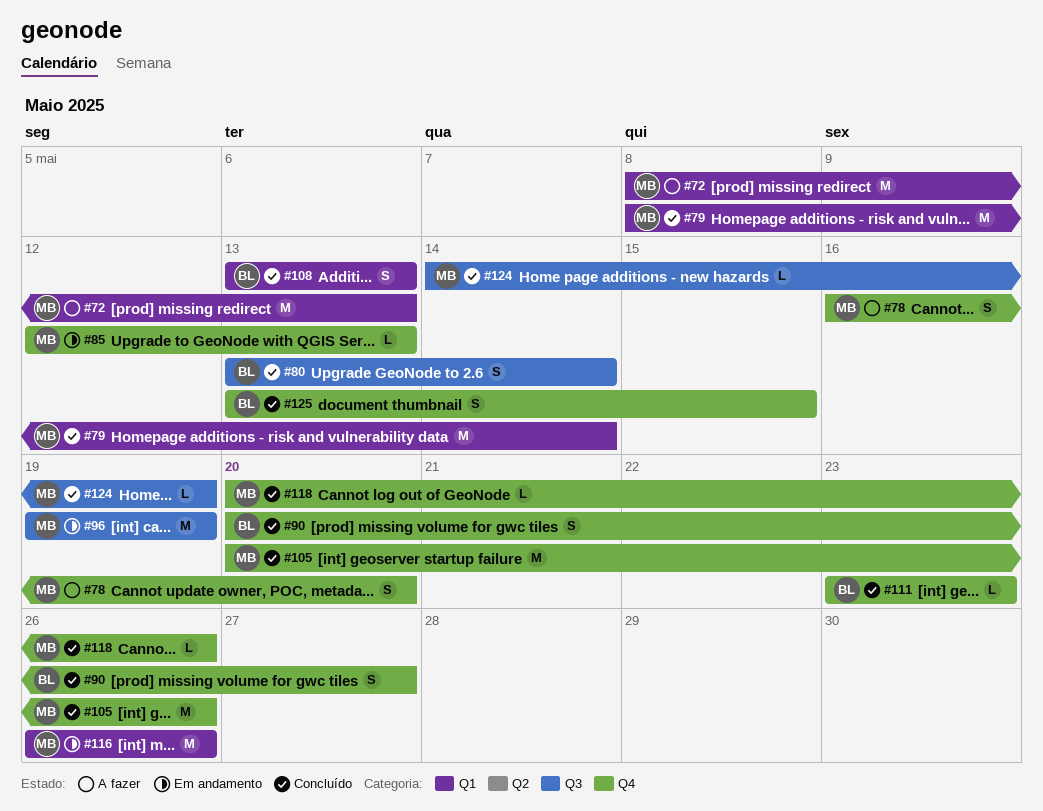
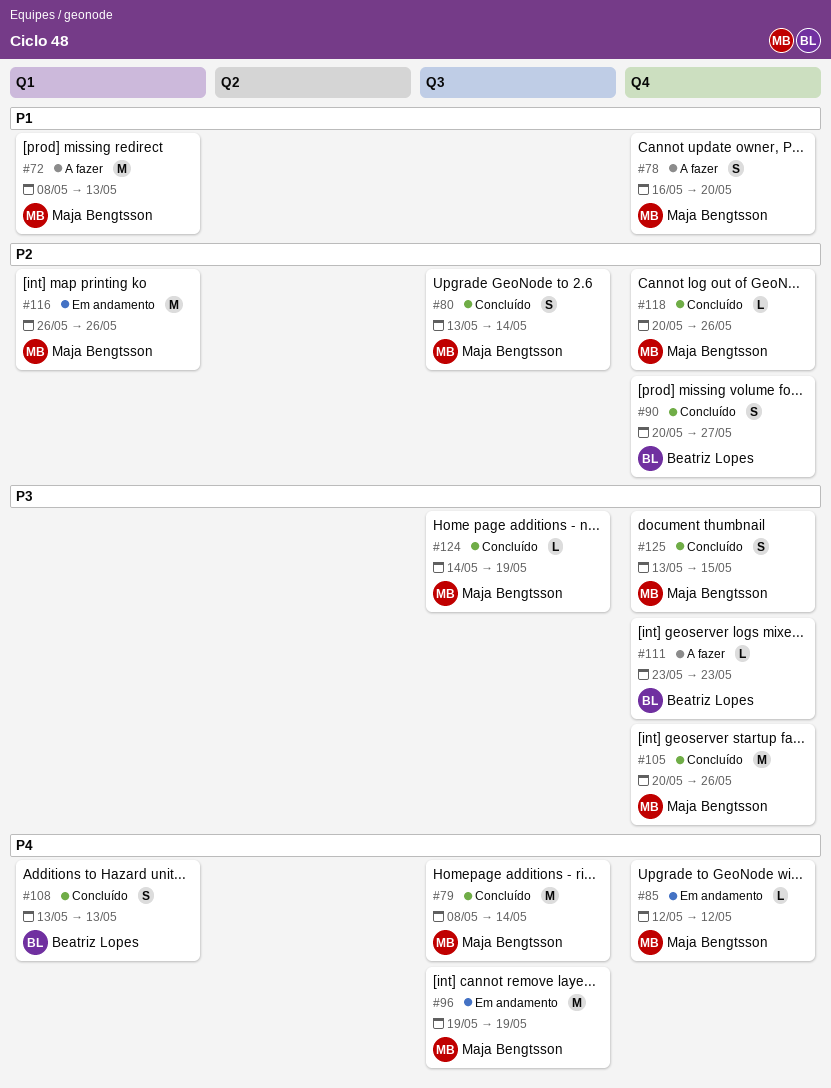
#79, label: Q1 -> Q3
#80, owner: Beatriz Lopes -> Maja Bengtsson
#85, due: May 13 -> May 12
#111, status: Concluído -> A fazer
#125, owner: Beatriz Lopes -> Maja Bengtsson

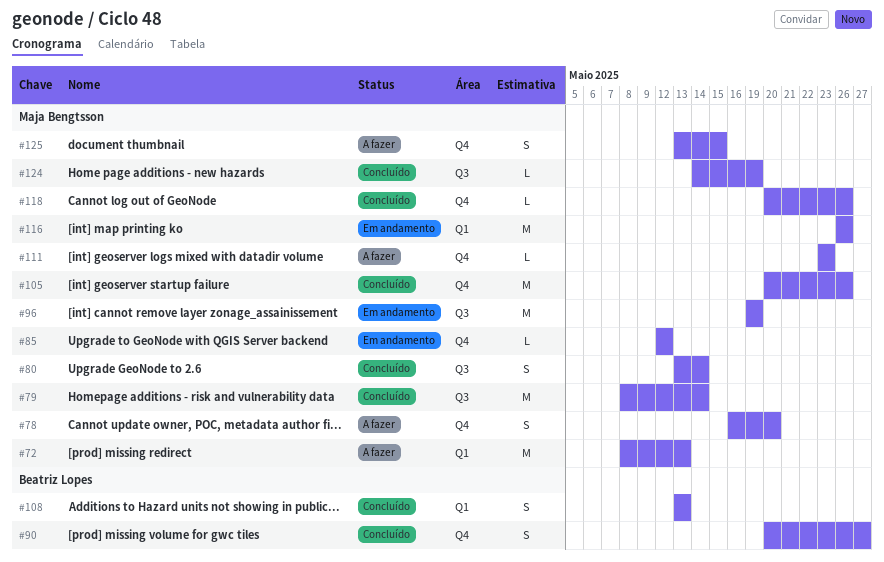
#111, owner: Beatriz Lopes -> Maja Bengtsson
#125, status: Concluído -> A fazer

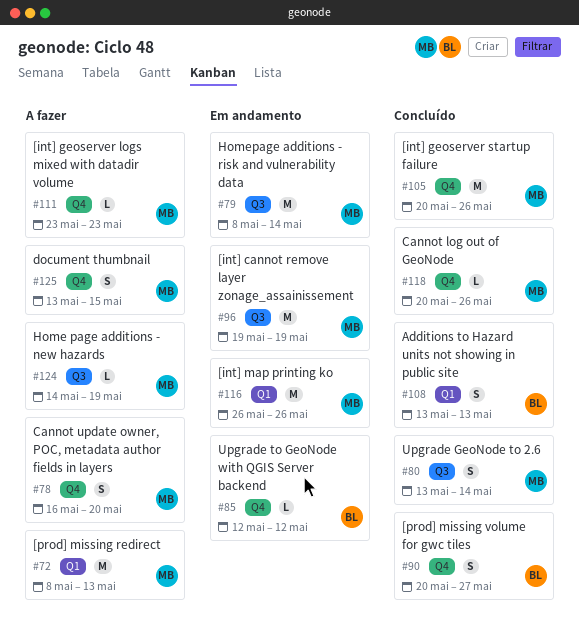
#79, status: Concluído -> Em andamento
#85, owner: Maja Bengtsson -> Beatriz Lopes
#124, status: Concluído -> A fazer

